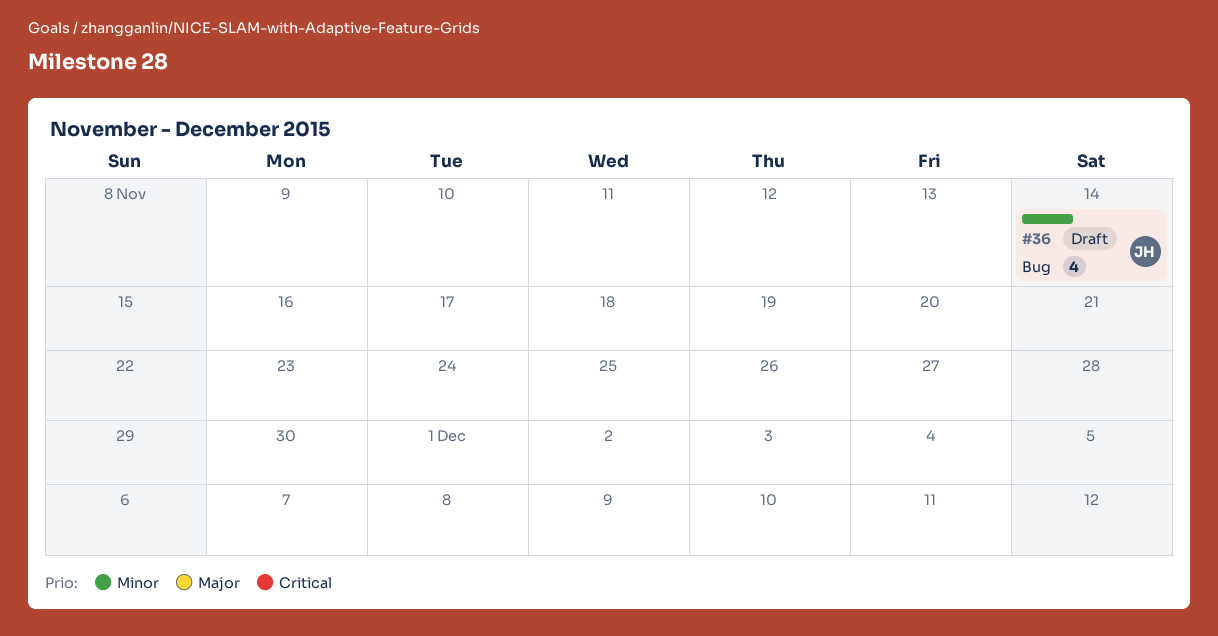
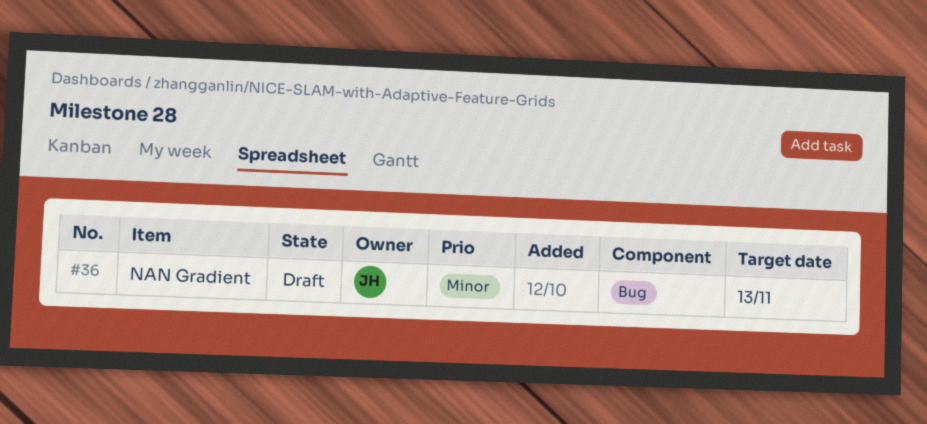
#36, due: Nov 14 -> Nov 13

